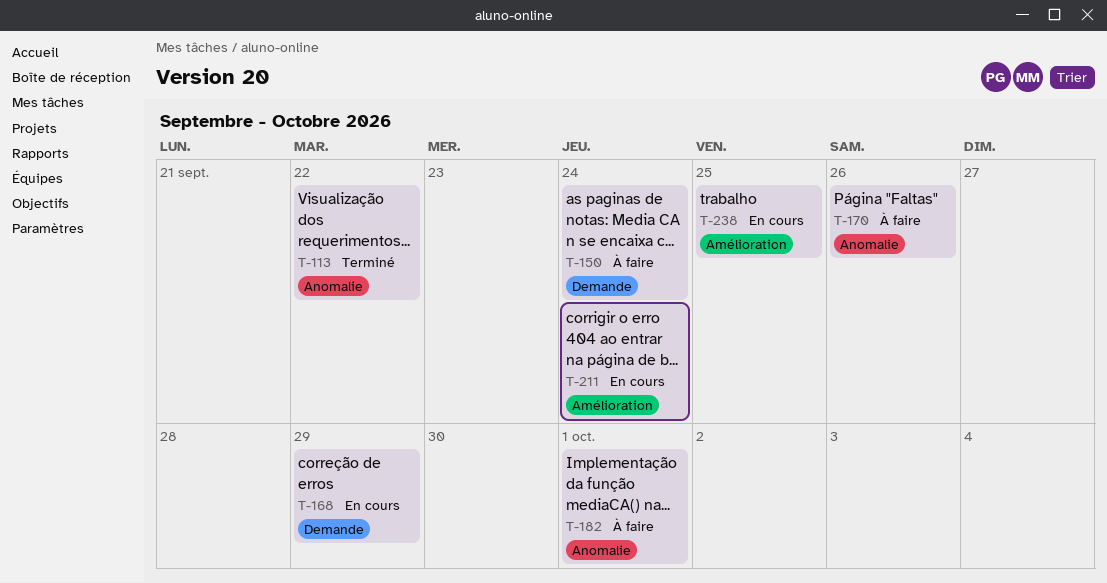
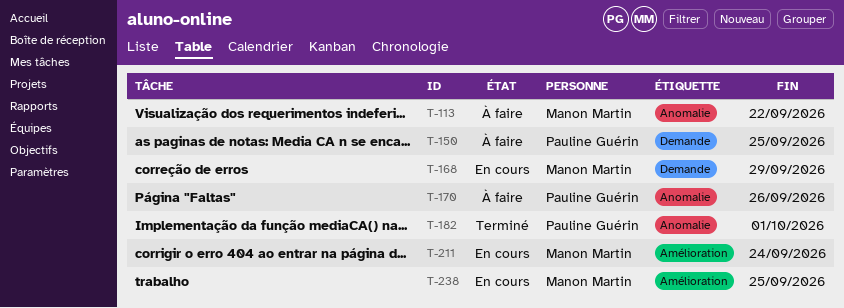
T-113, status: Terminé -> À faire
T-150, due: Sep 24 -> Sep 25
T-182, status: À faire -> Terminé

